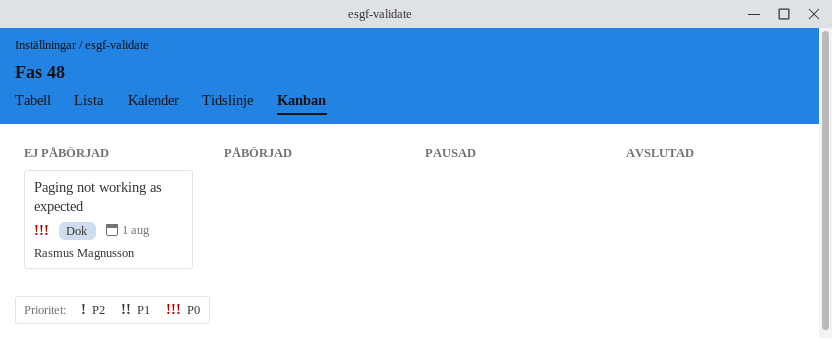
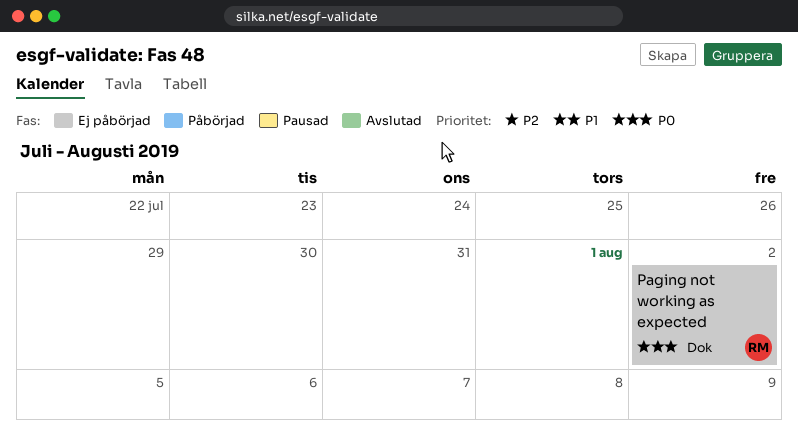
Paging not working as expected, due: Aug 1 -> Aug 2

